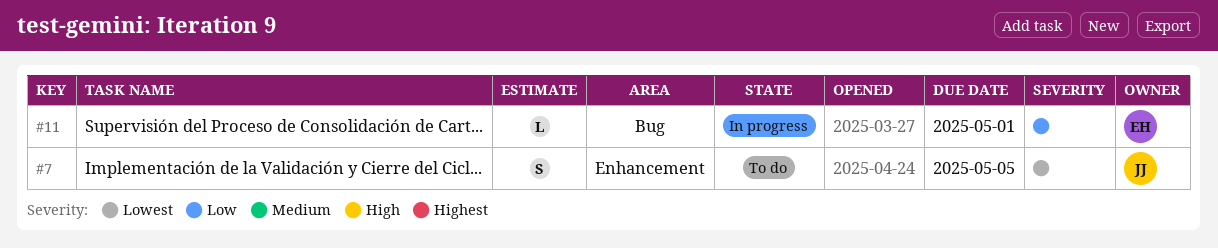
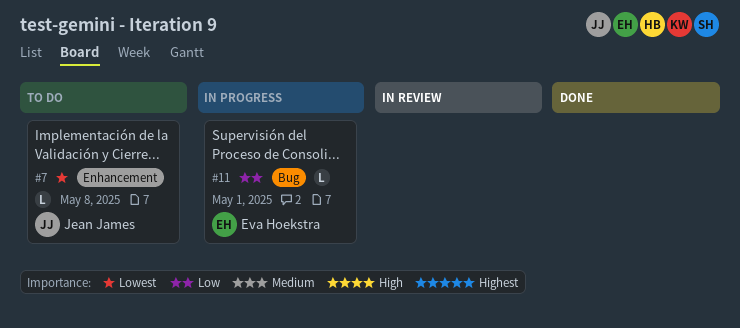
#7, estimate: S -> L
#7, due: May 5 -> May 8

